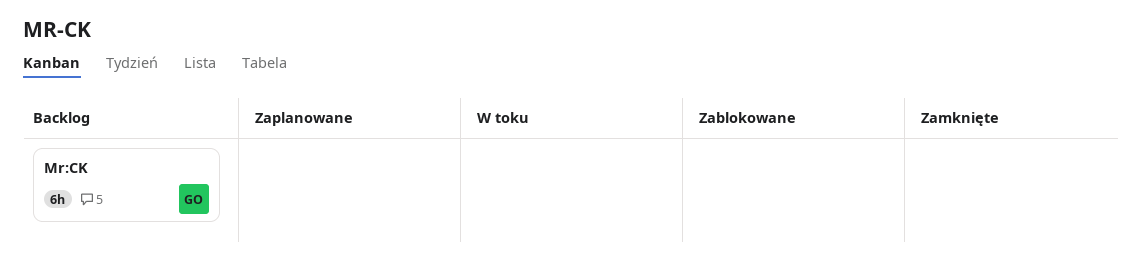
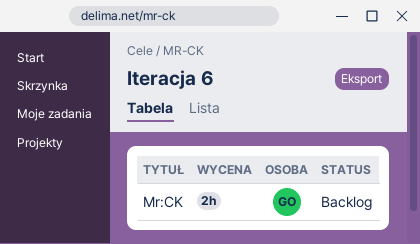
Mr:CK, estimate: 6h -> 2h

